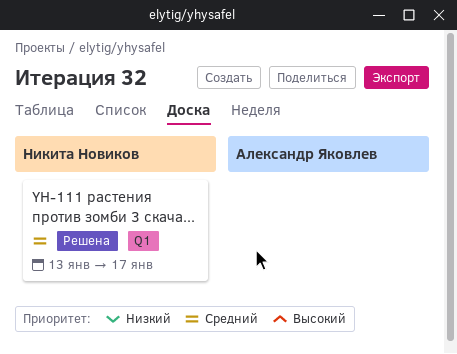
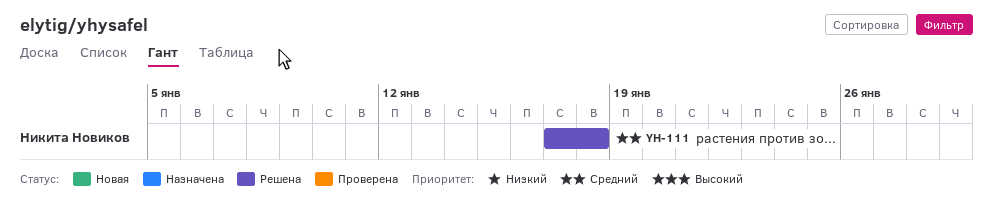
YH-111, start: Jan 13 -> Jan 17
YH-111, due: Jan 17 -> Jan 18

